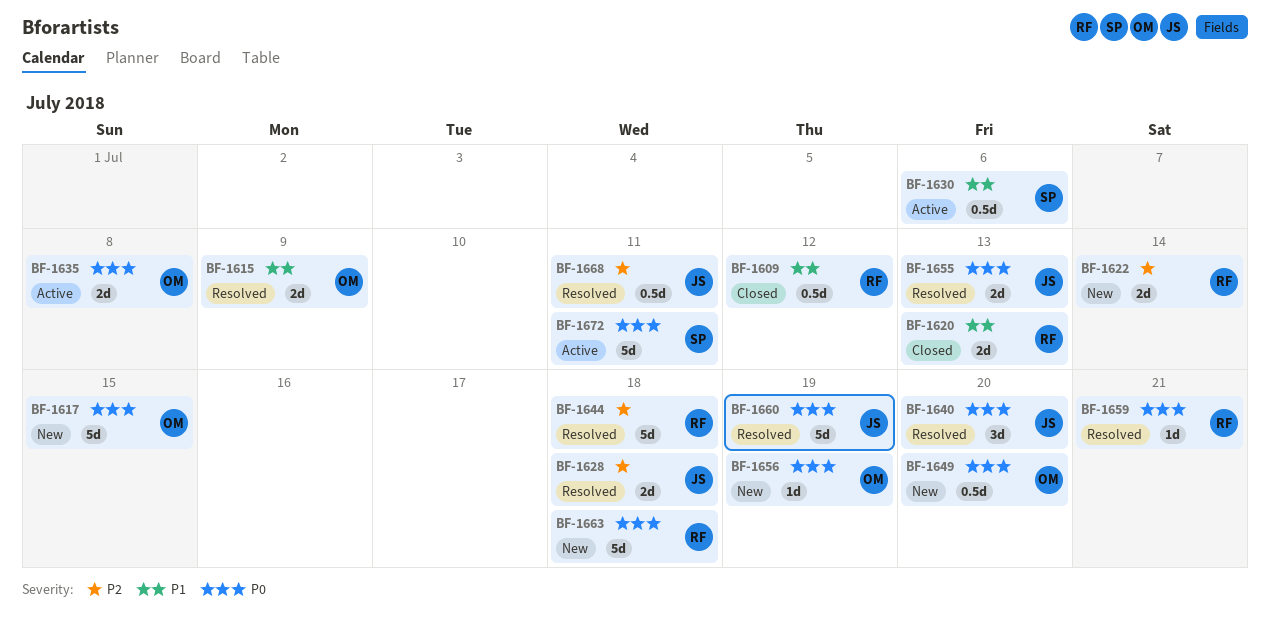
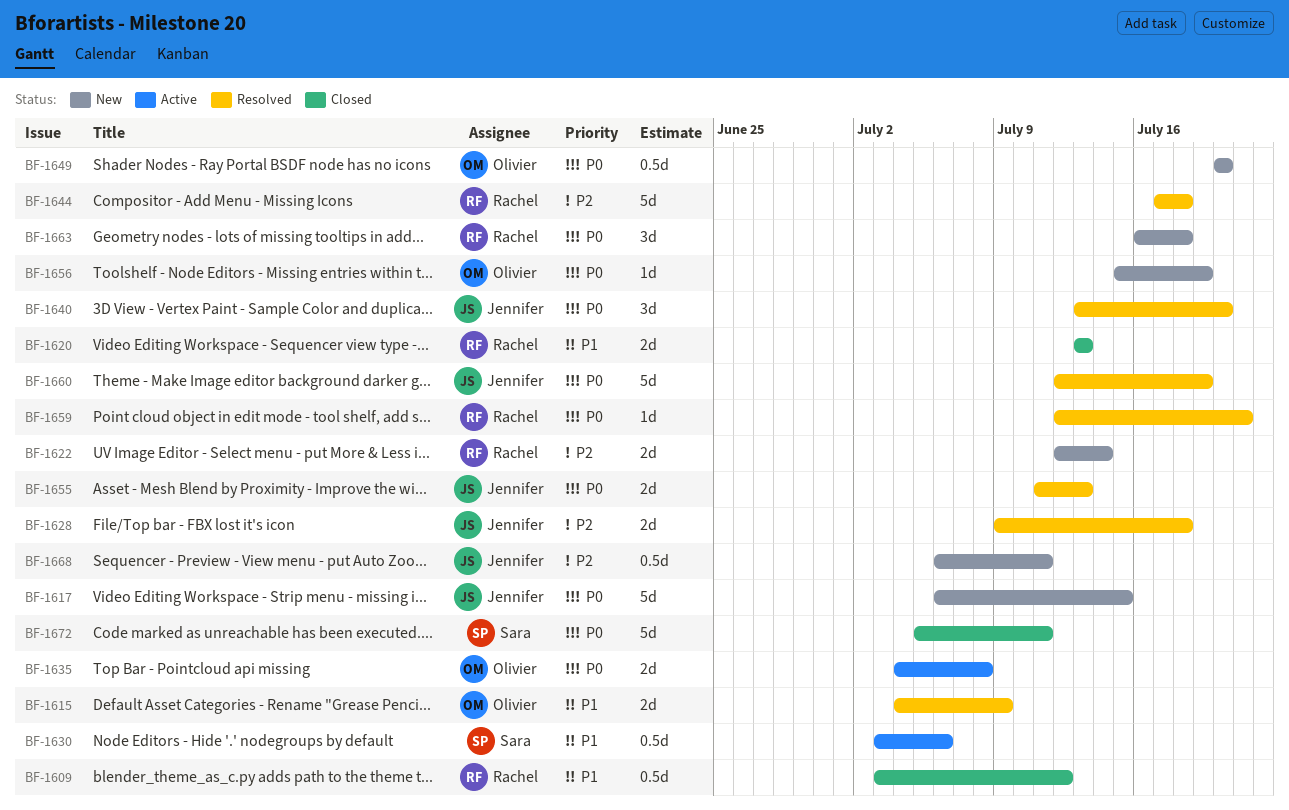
BF-1617, owner: Olivier -> Jennifer
BF-1663, estimate: 5d -> 3d
BF-1668, status: Resolved -> New
BF-1672, status: Active -> Closed

